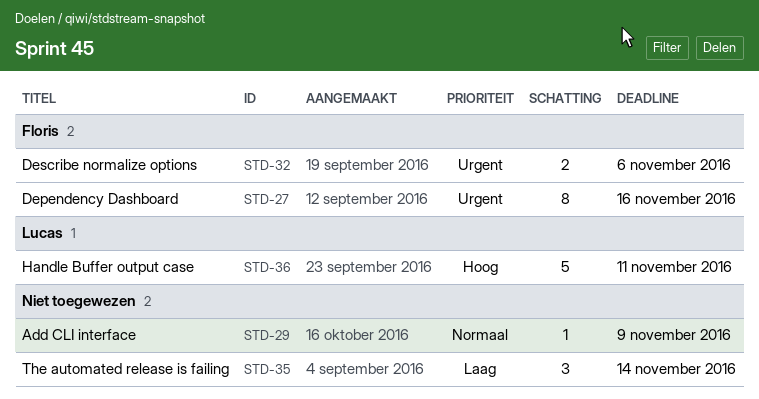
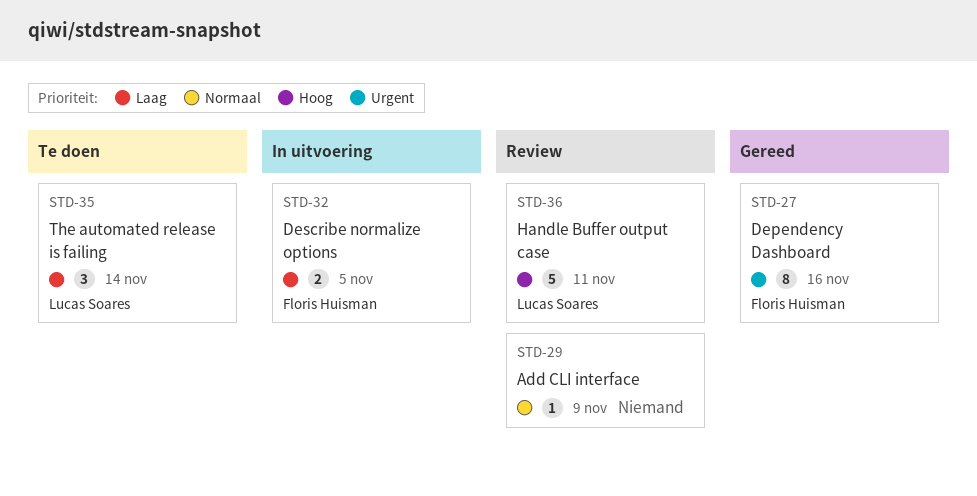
STD-32, priority: Urgent -> Laag
STD-32, due: Nov 6 -> Nov 5
STD-35, owner: none -> Lucas Soares

